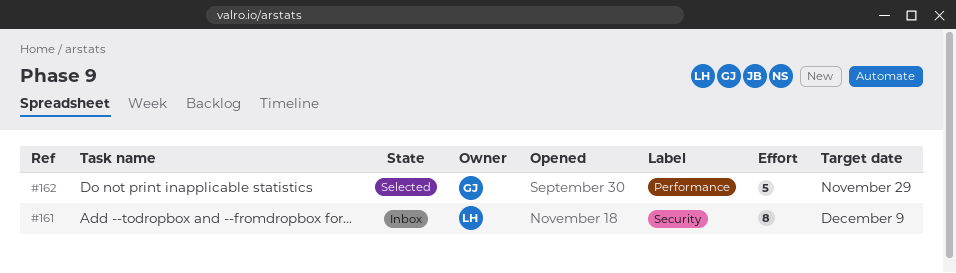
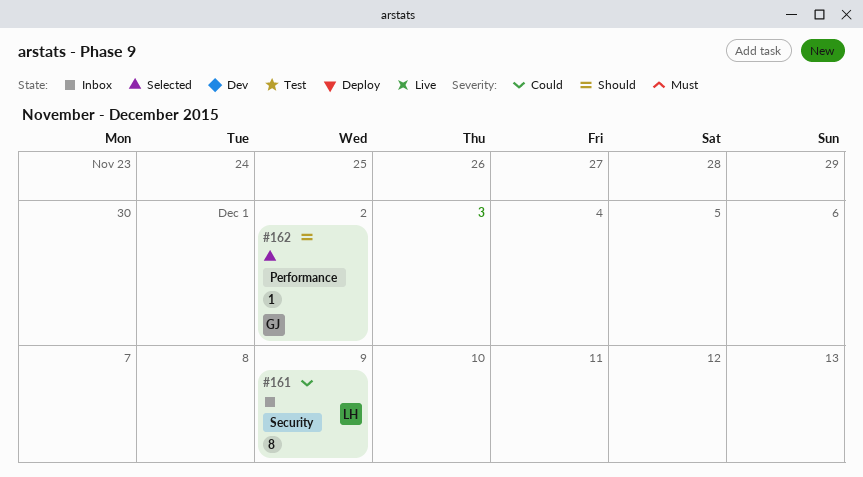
#162, estimate: 5 -> 1
#162, due: Nov 29 -> Dec 2

